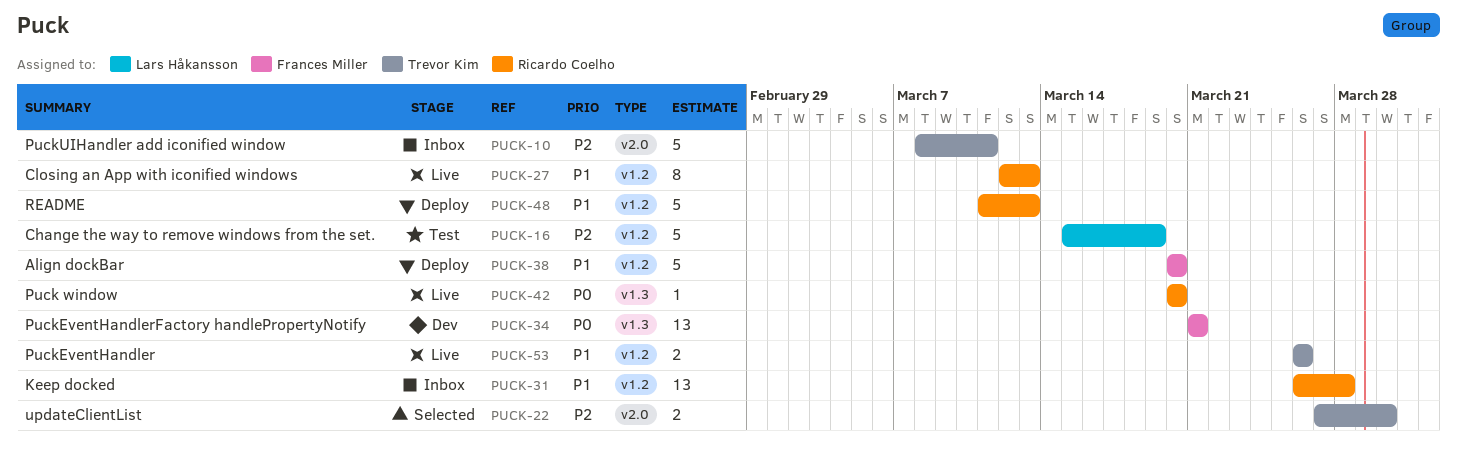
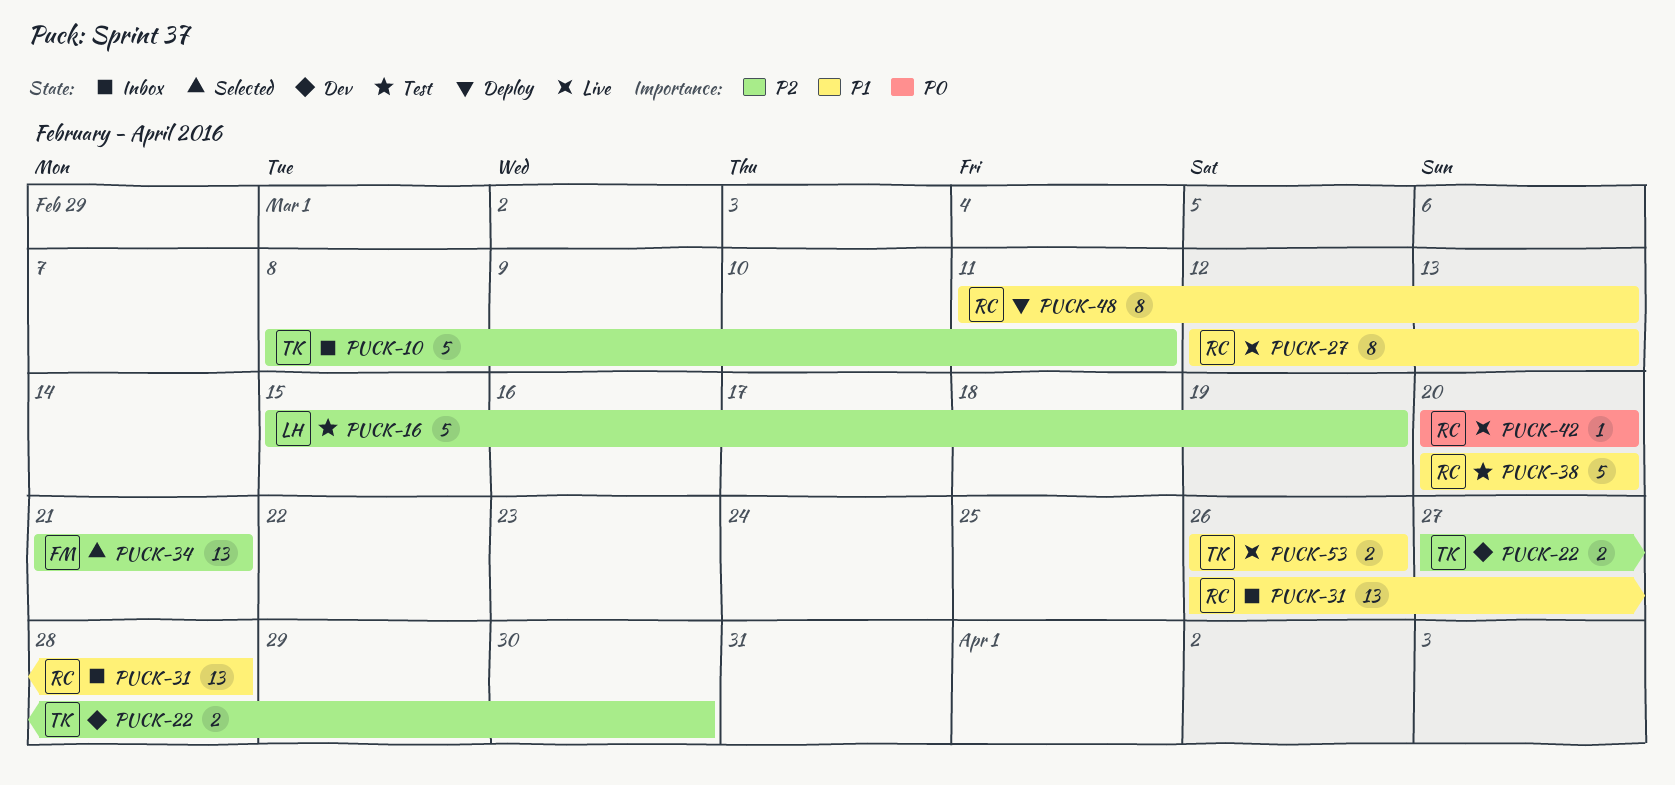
PUCK-22, status: Selected -> Dev
PUCK-34, status: Dev -> Selected
PUCK-34, priority: P0 -> P2
PUCK-38, status: Deploy -> Test
PUCK-38, owner: Frances Miller -> Ricardo Coelho
PUCK-48, estimate: 5 -> 8

